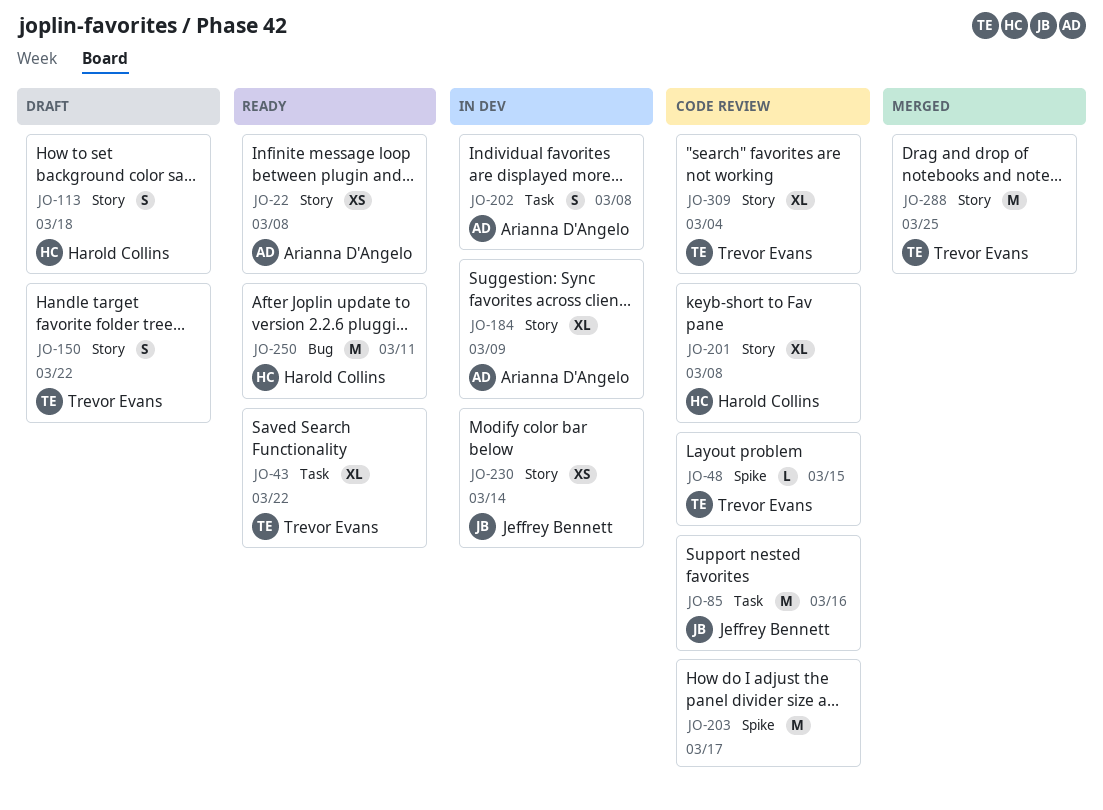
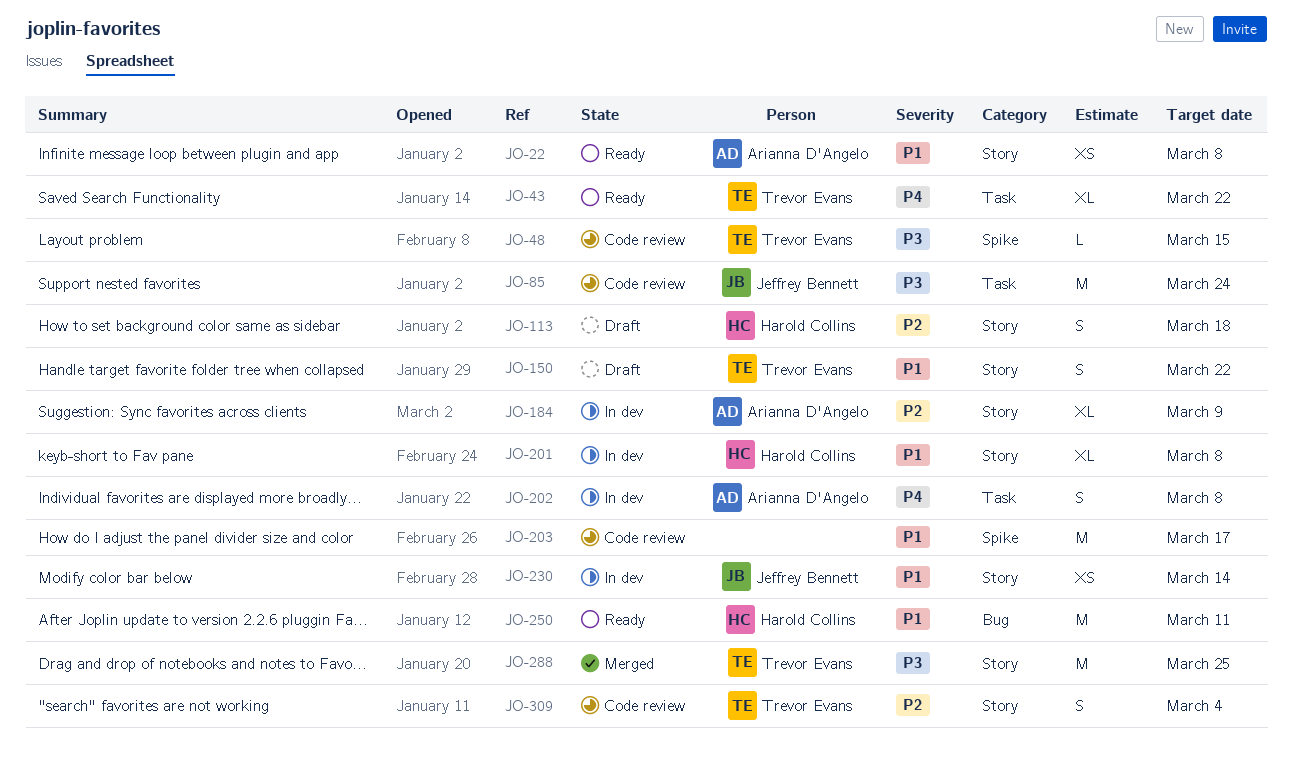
JO-85, due: Mar 16 -> Mar 24
JO-201, status: Code review -> In dev
JO-309, estimate: XL -> S

